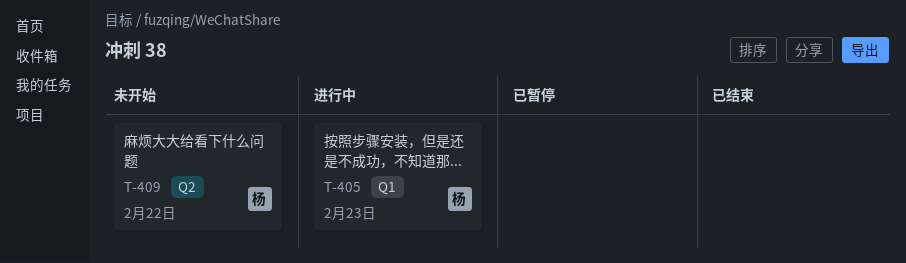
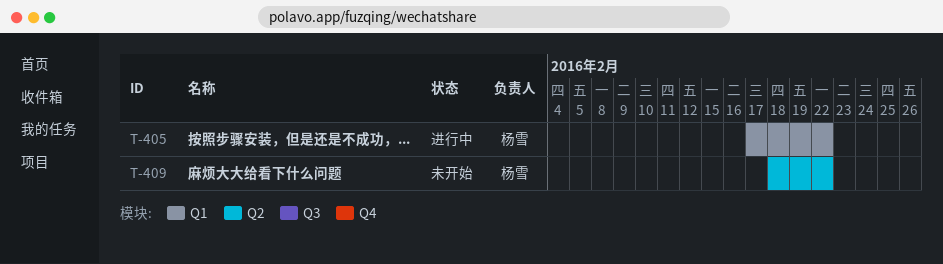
T-405, due: Feb 23 -> Feb 22

